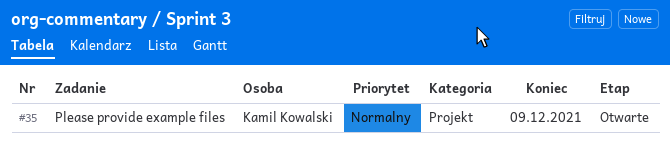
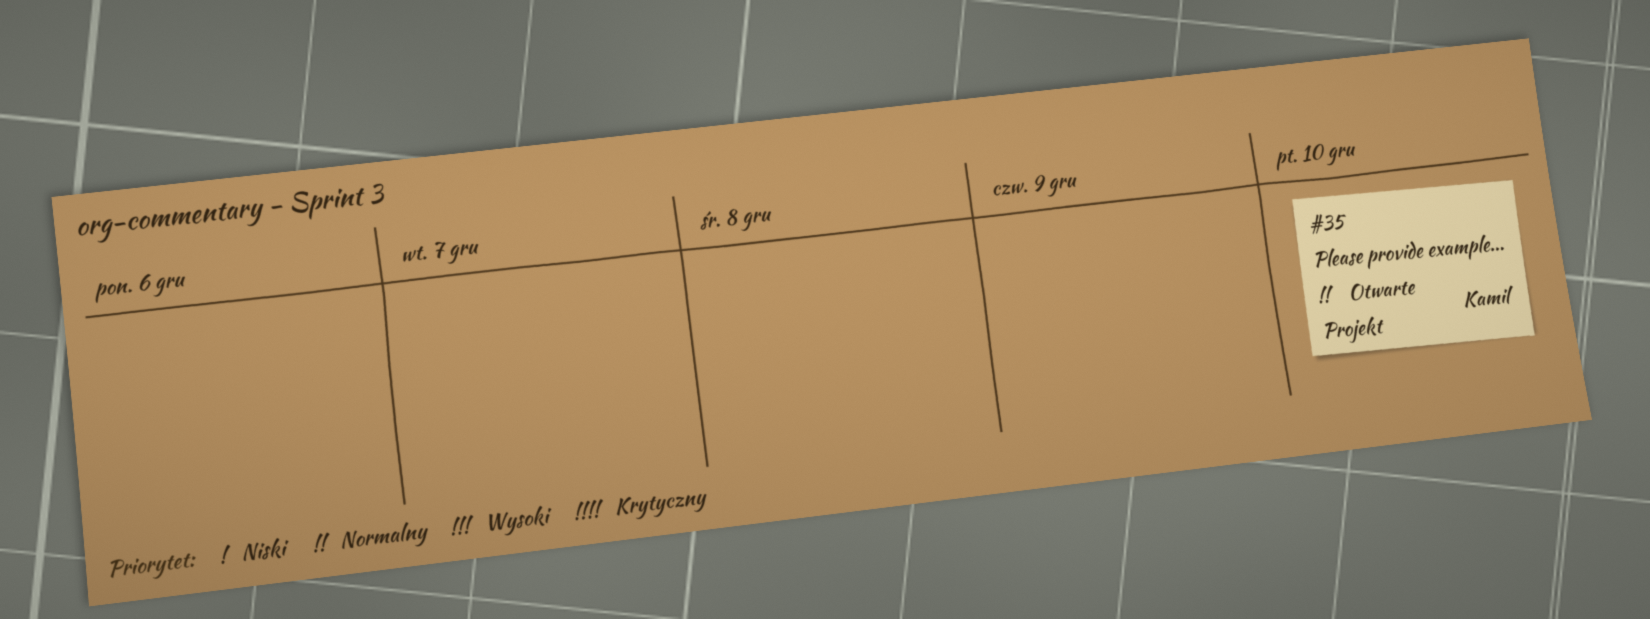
#35, due: Dec 9 -> Dec 10

